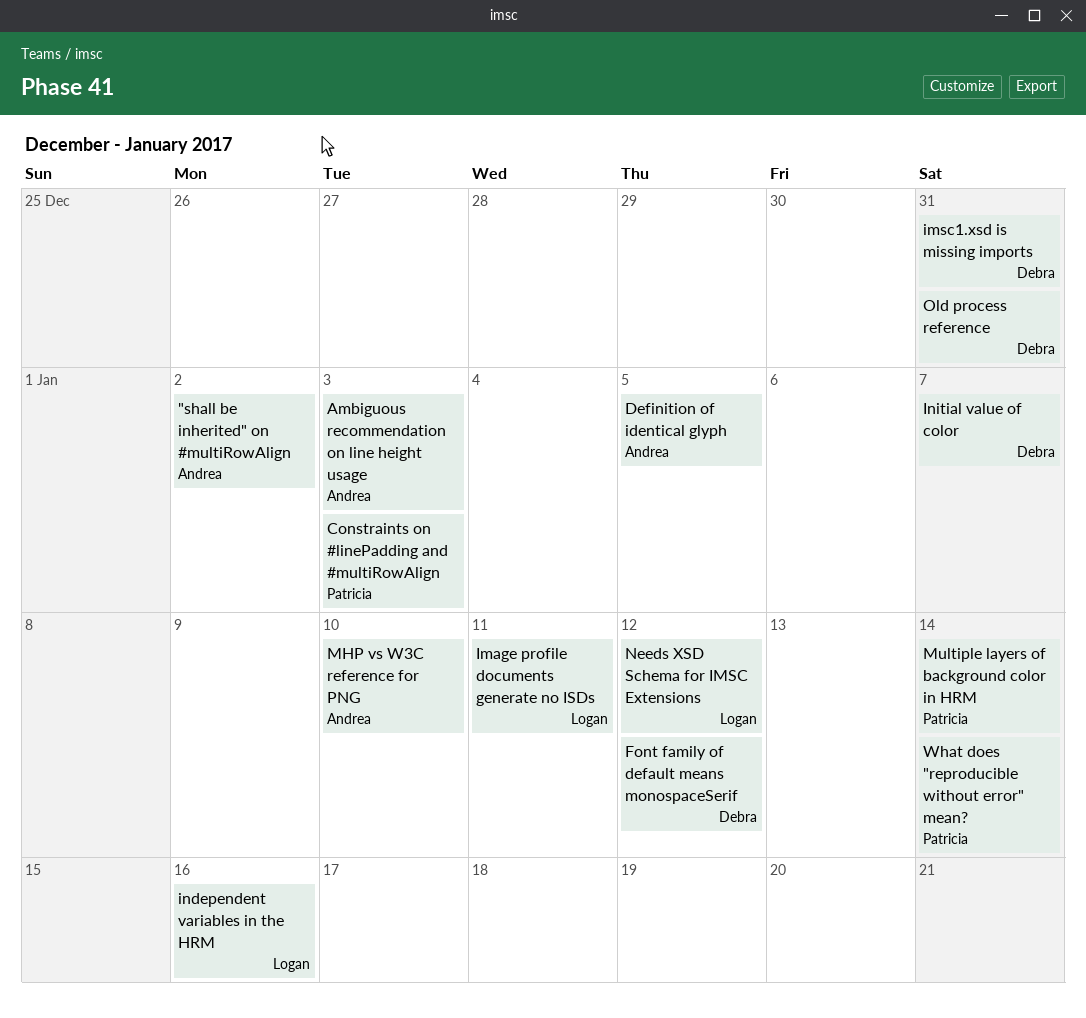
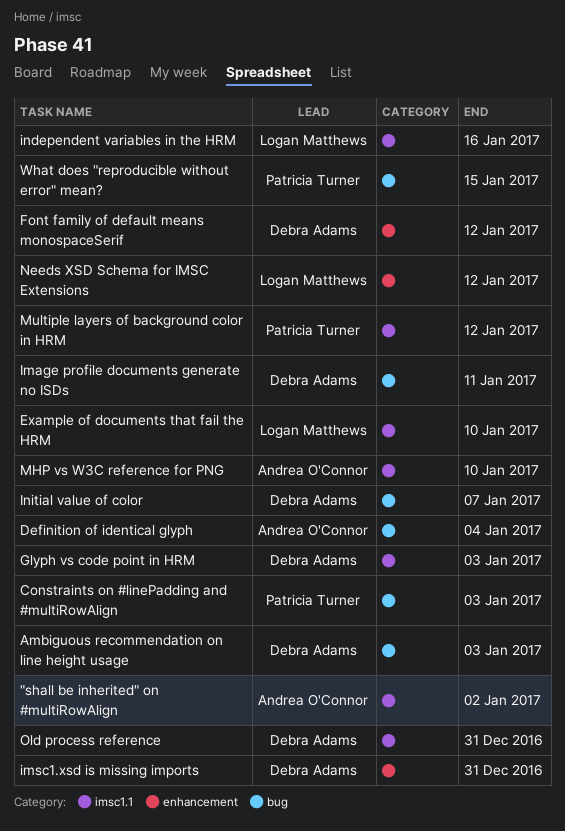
Ambiguous recommendation on line height usage, owner: Andrea O'Connor -> Debra Adams
Definition of identical glyph, due: Jan 5 -> Jan 4
Example of documents that fail the HRM: none -> present
Glyph vs code point in HRM: none -> present
Image profile documents generate no ISDs, owner: Logan Matthews -> Debra Adams
Multiple layers of background color in HRM, due: Jan 14 -> Jan 12
What does "reproducible without error" mean?, due: Jan 14 -> Jan 15

